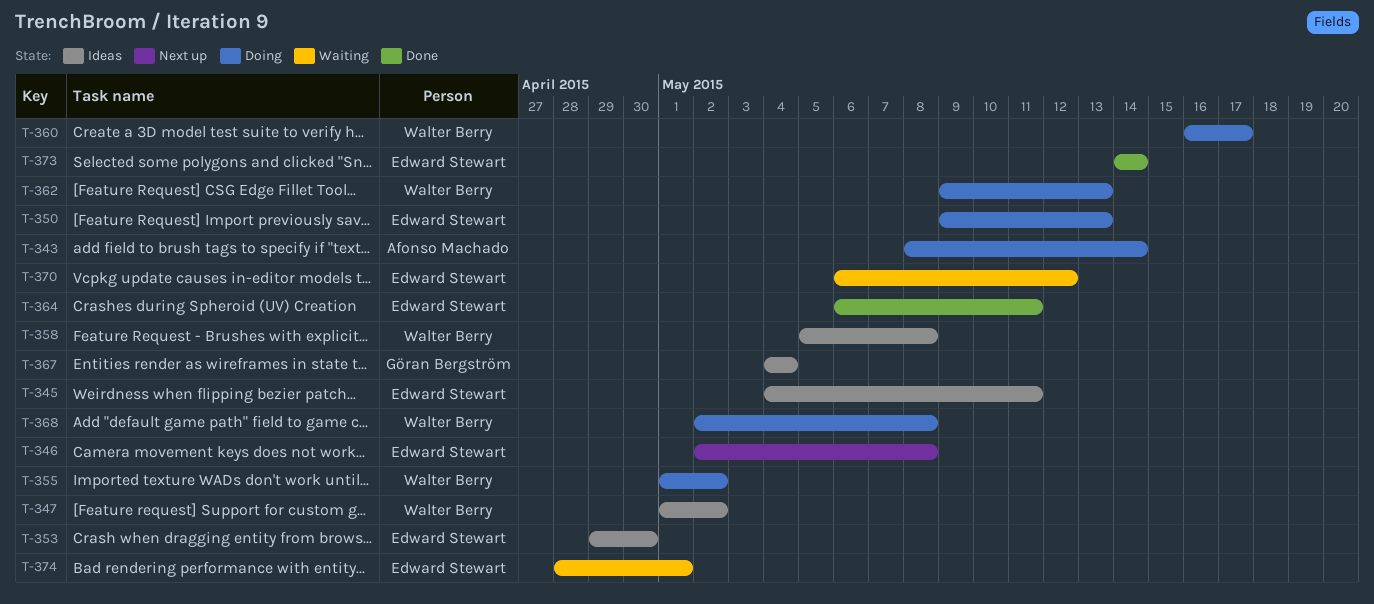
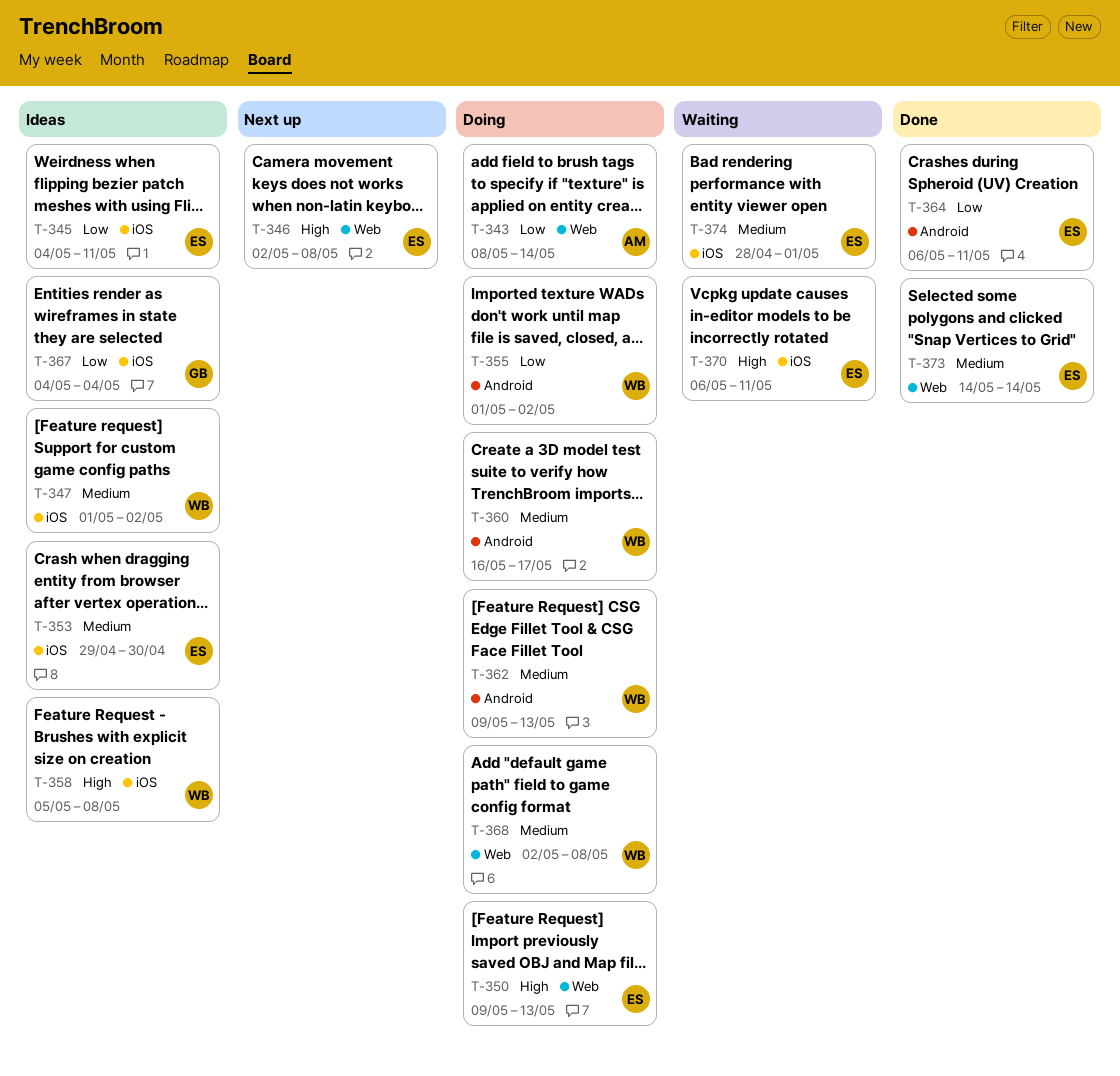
T-370, due: May 12 -> May 11

